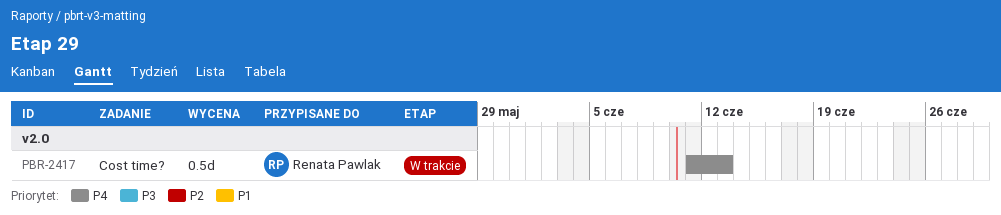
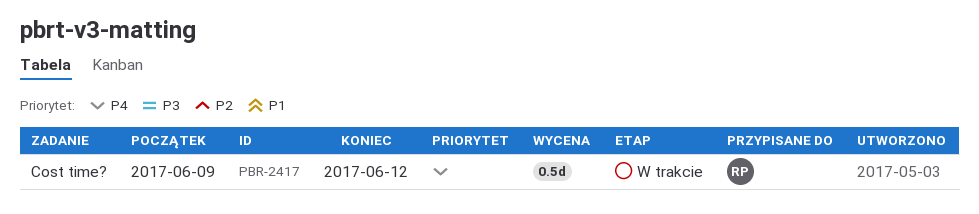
PBR-2417, start: Jun 11 -> Jun 9
PBR-2417, due: Jun 13 -> Jun 12

